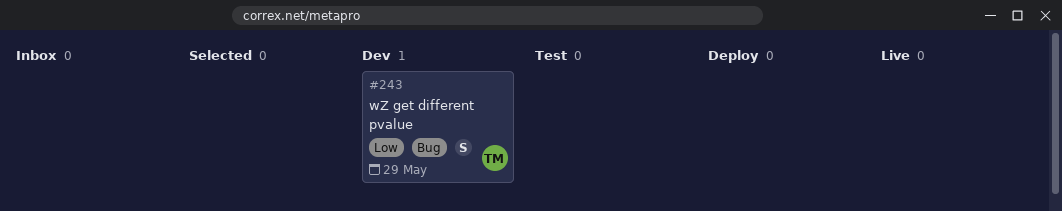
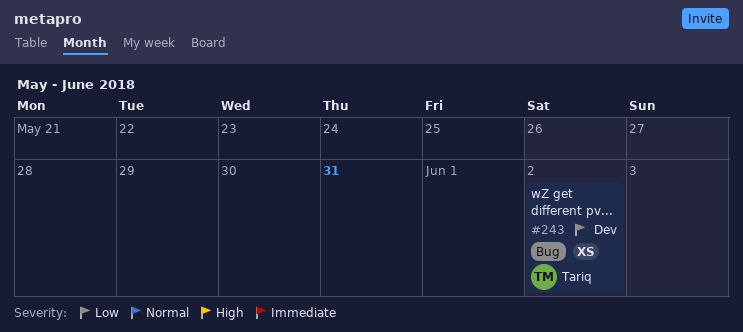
#243, estimate: S -> XS
#243, due: May 29 -> Jun 2

